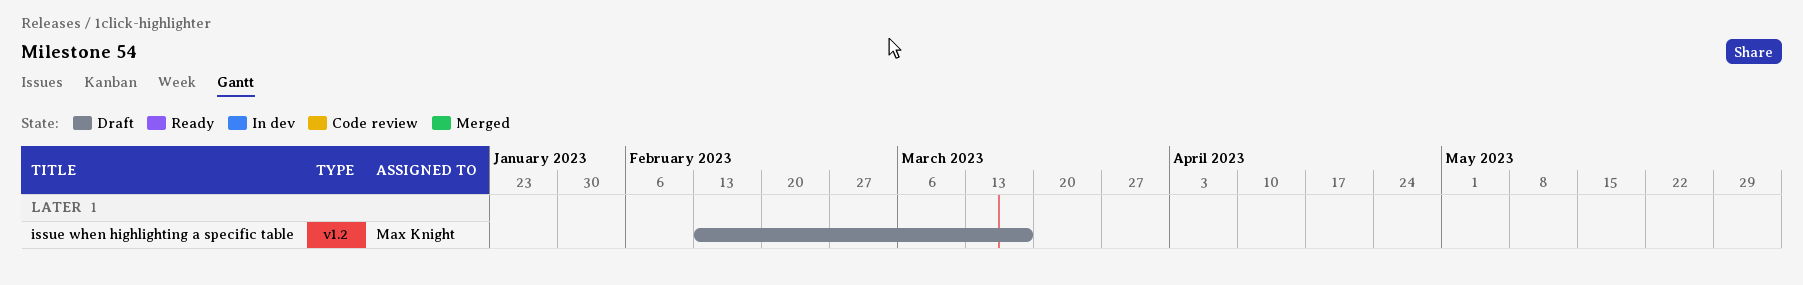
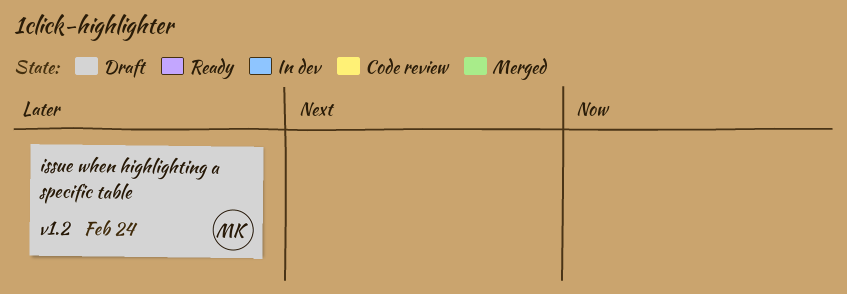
issue when highlighting a specific table, due: Mar 17 -> Feb 24

